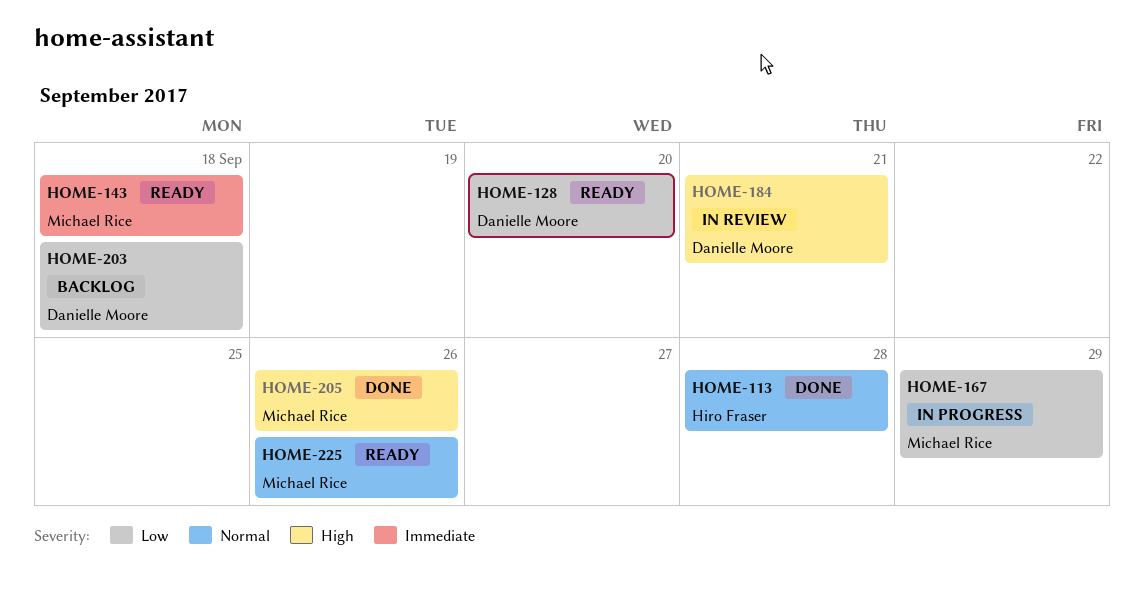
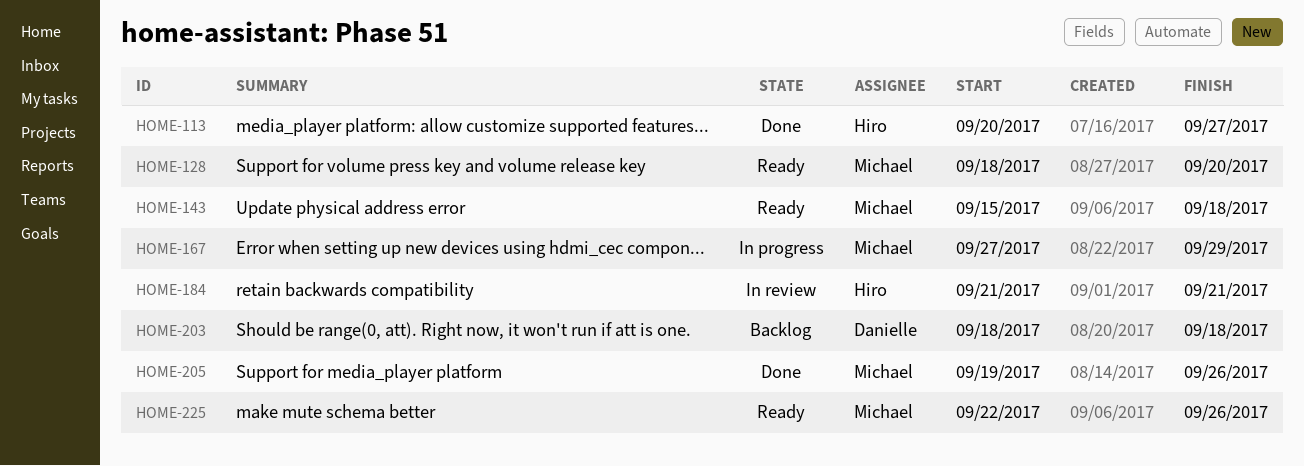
HOME-113, due: Sep 28 -> Sep 27
HOME-128, owner: Danielle Moore -> Michael Rice
HOME-184, owner: Danielle Moore -> Hiro Fraser

